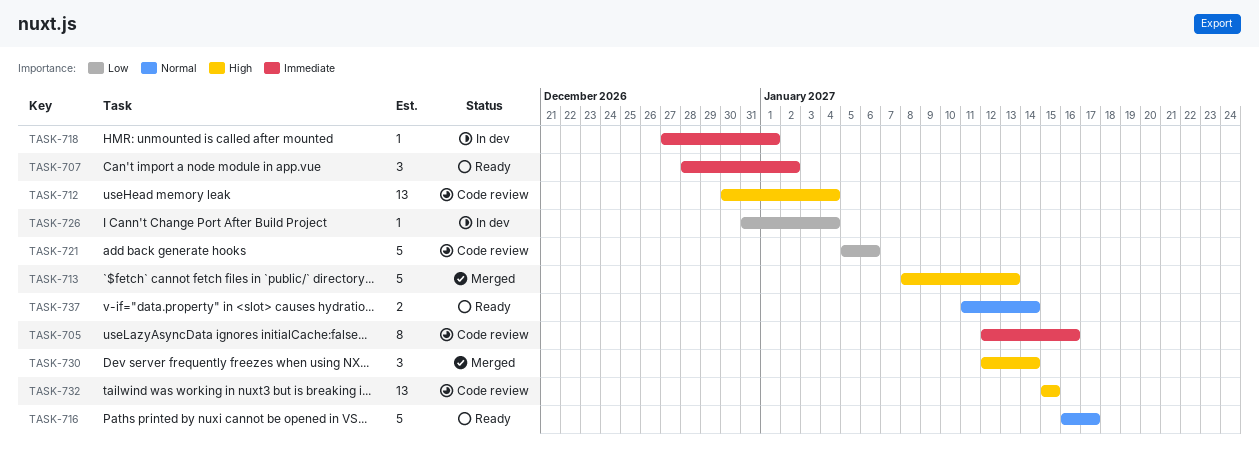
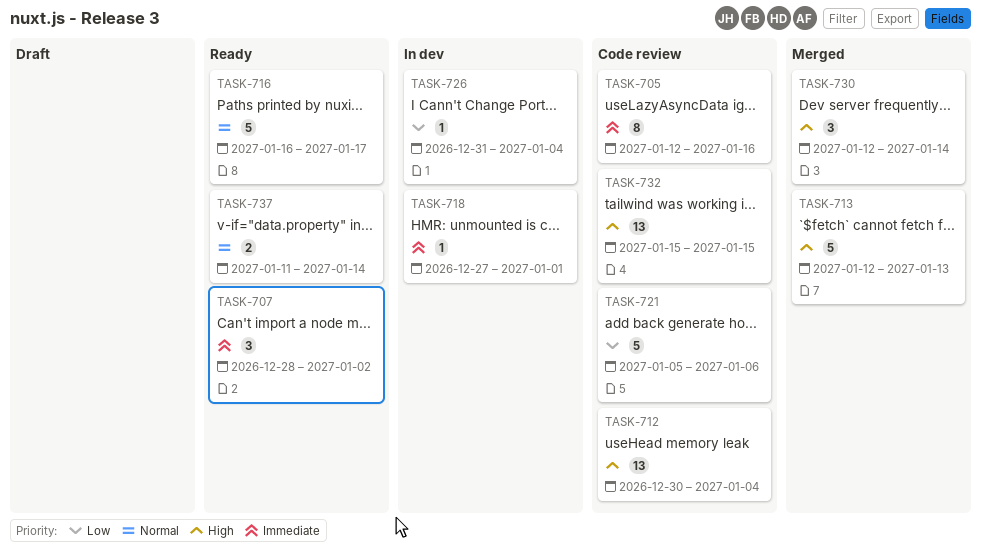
TASK-713, start: Jan 8 -> Jan 12

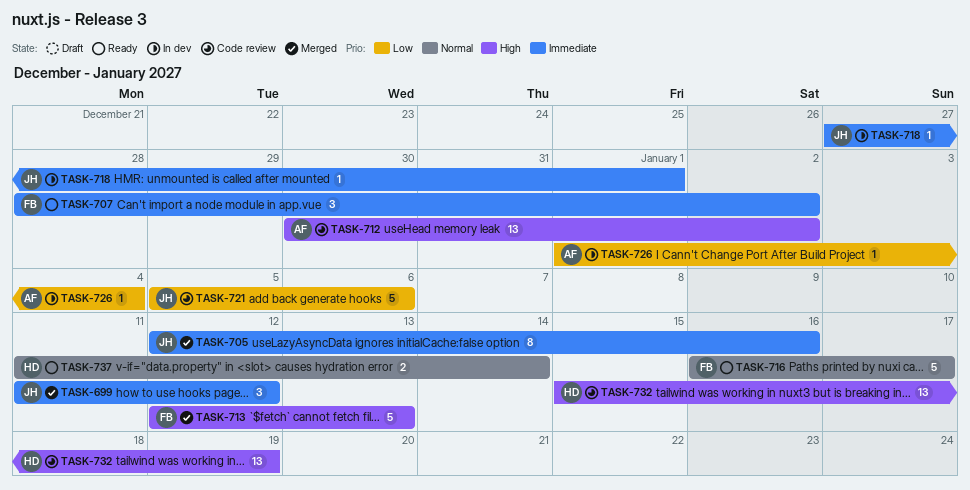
TASK-699: none -> present
TASK-705, status: Code review -> Merged
TASK-712, due: Jan 4 -> Jan 2
TASK-726, start: Dec 31 -> Jan 1
TASK-730: present -> none
TASK-732, due: Jan 15 -> Jan 19

